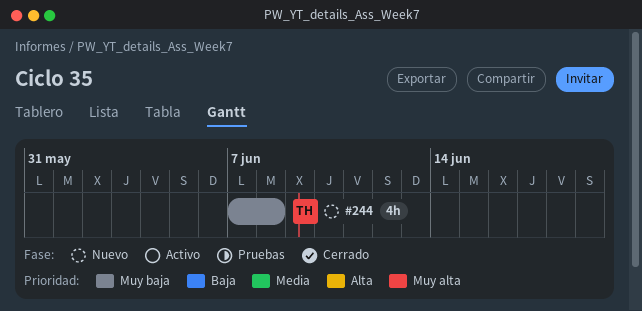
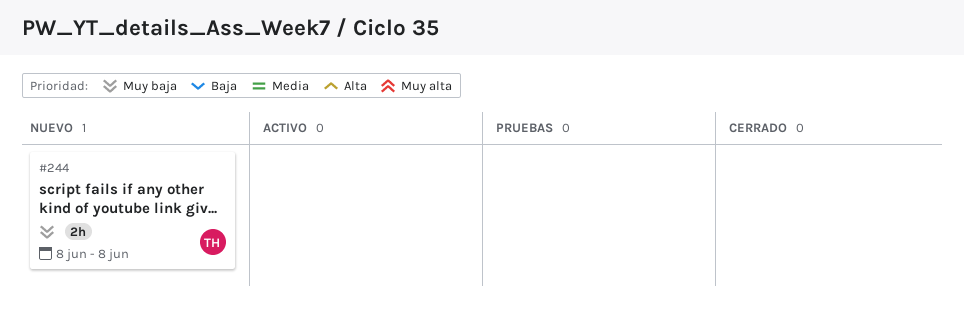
#244, estimate: 4h -> 2h
#244, start: Jun 7 -> Jun 8

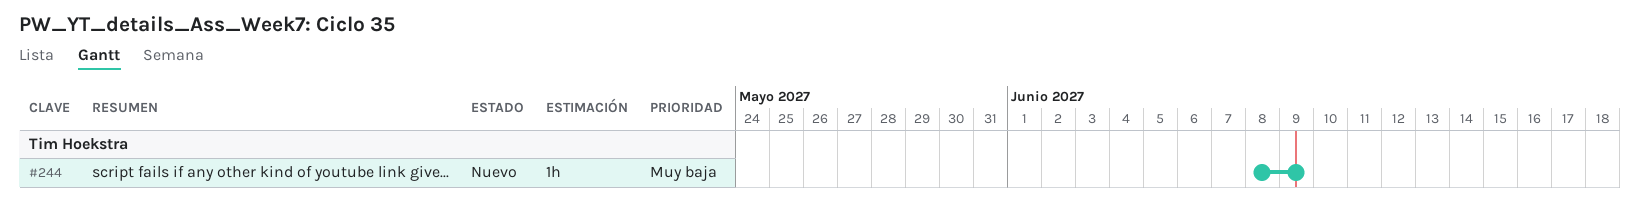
#244, estimate: 2h -> 1h
#244, due: Jun 8 -> Jun 9

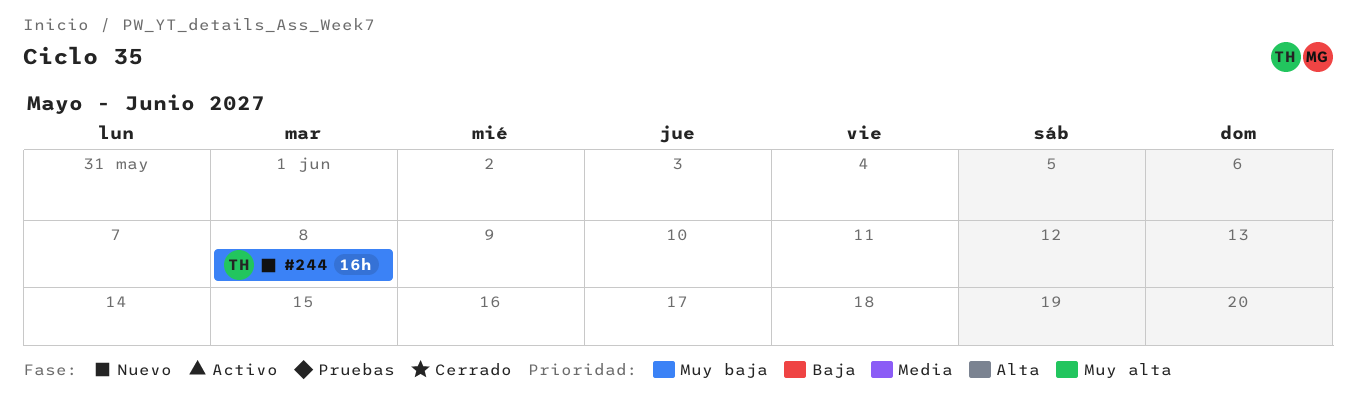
#244, estimate: 1h -> 16h
#244, due: Jun 9 -> Jun 8

